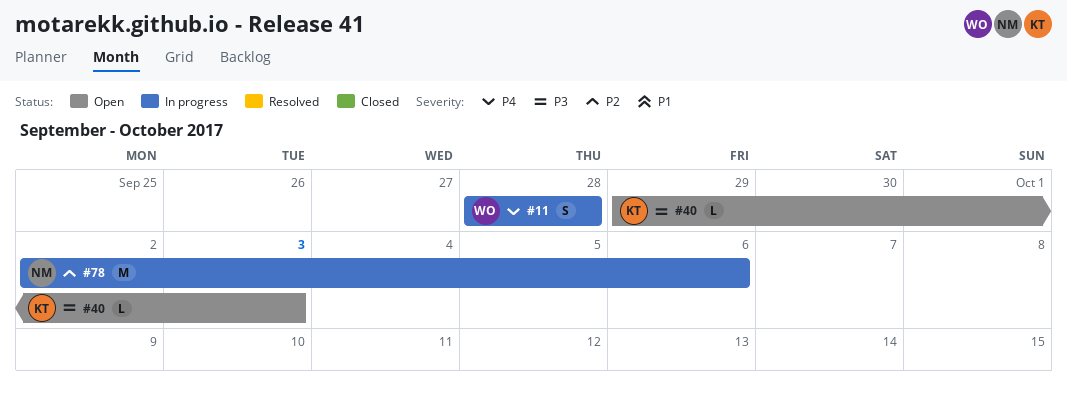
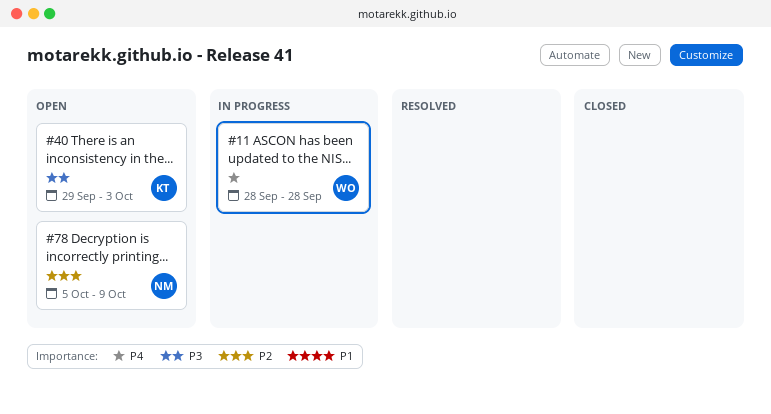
#78, status: In progress -> Open
#78, start: Oct 2 -> Oct 5
#78, due: Oct 6 -> Oct 9

